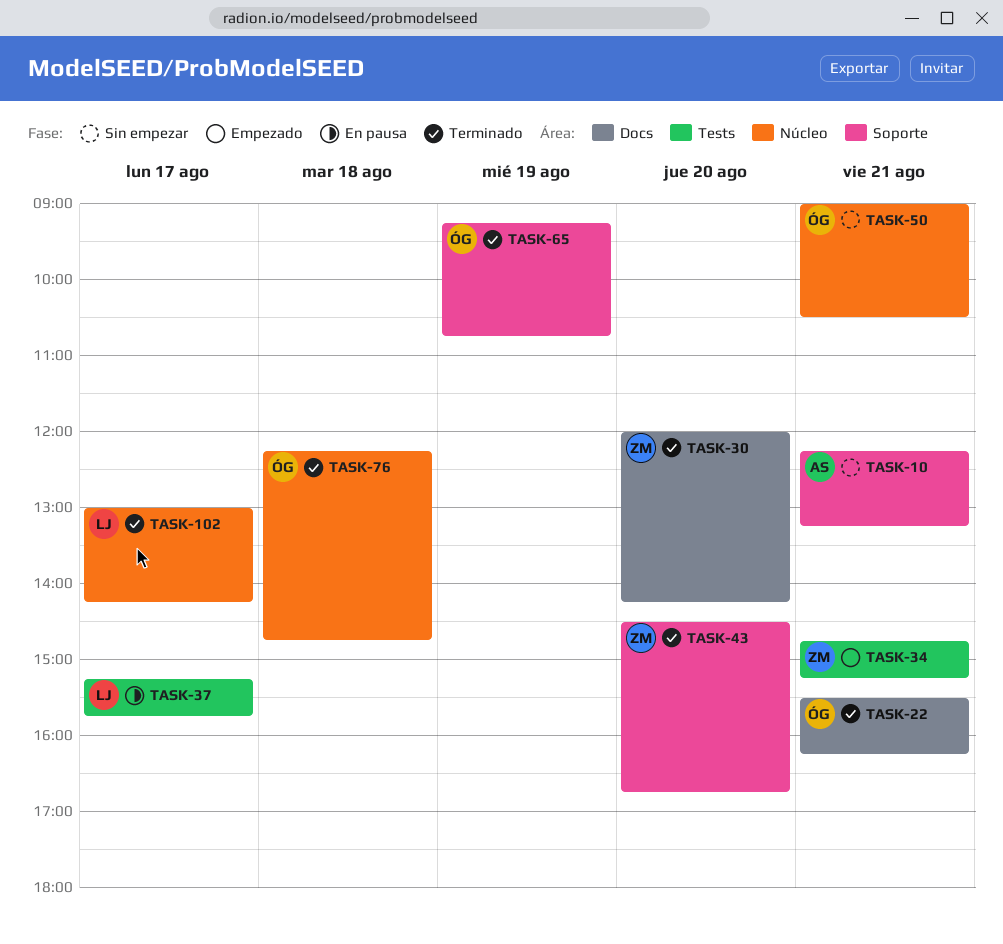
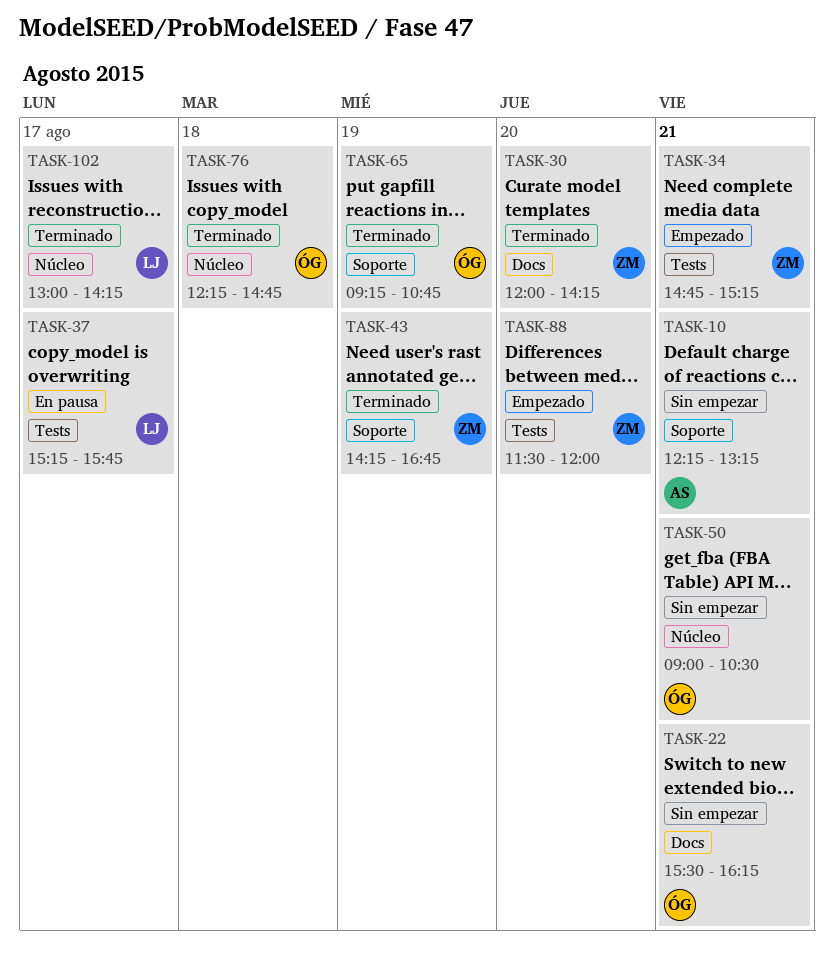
TASK-22, status: Terminado -> Sin empezar
TASK-43, day: Aug 20 -> Aug 19
TASK-43, begins: 14:30 -> 14:15
TASK-88: none -> present

